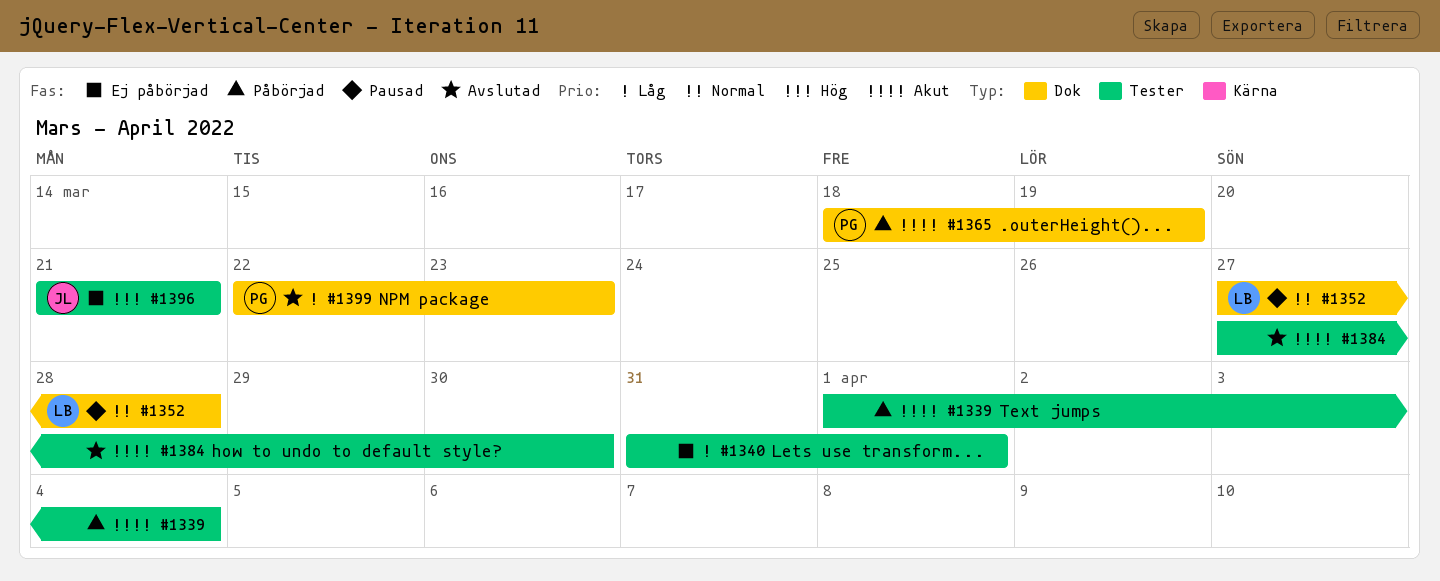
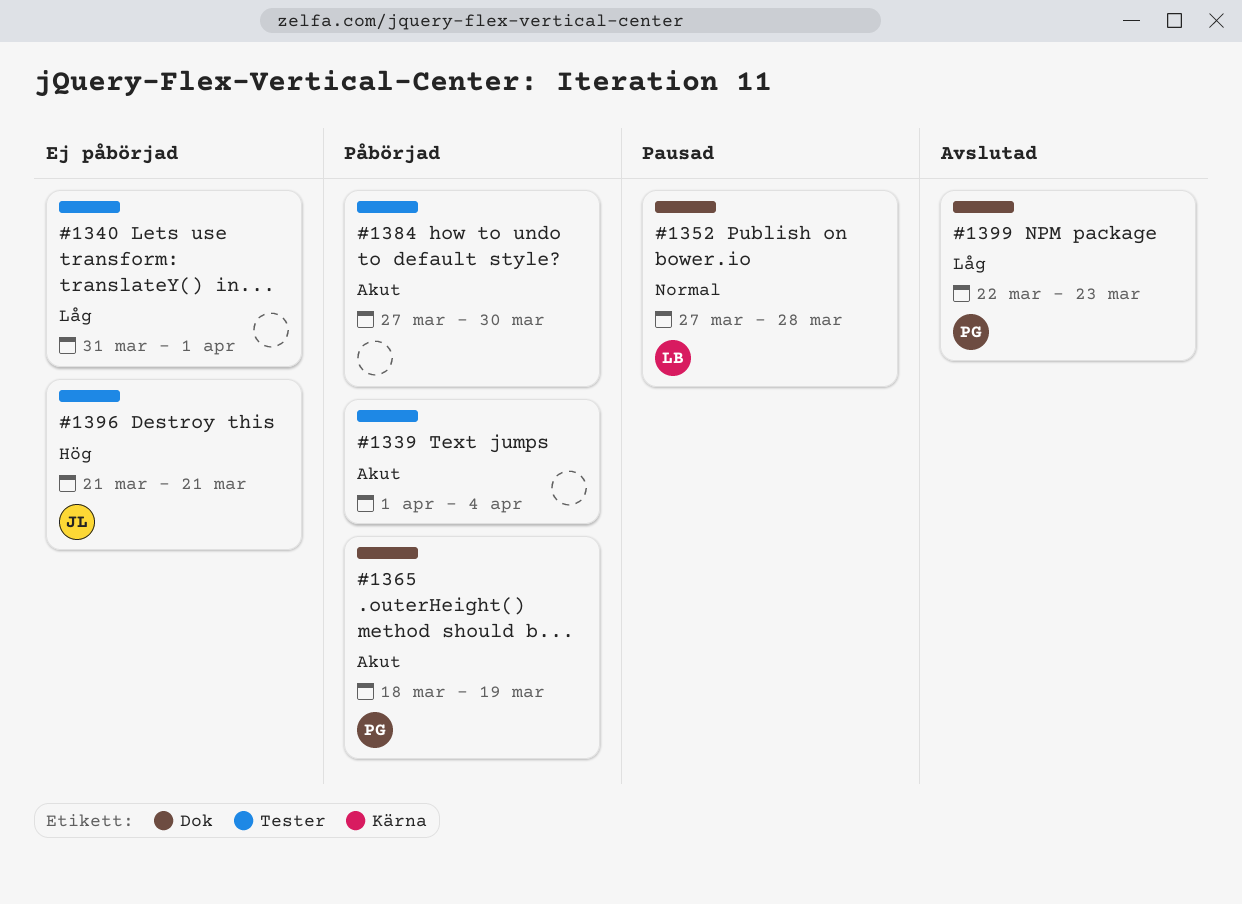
#1384, status: Avslutad -> Påbörjad

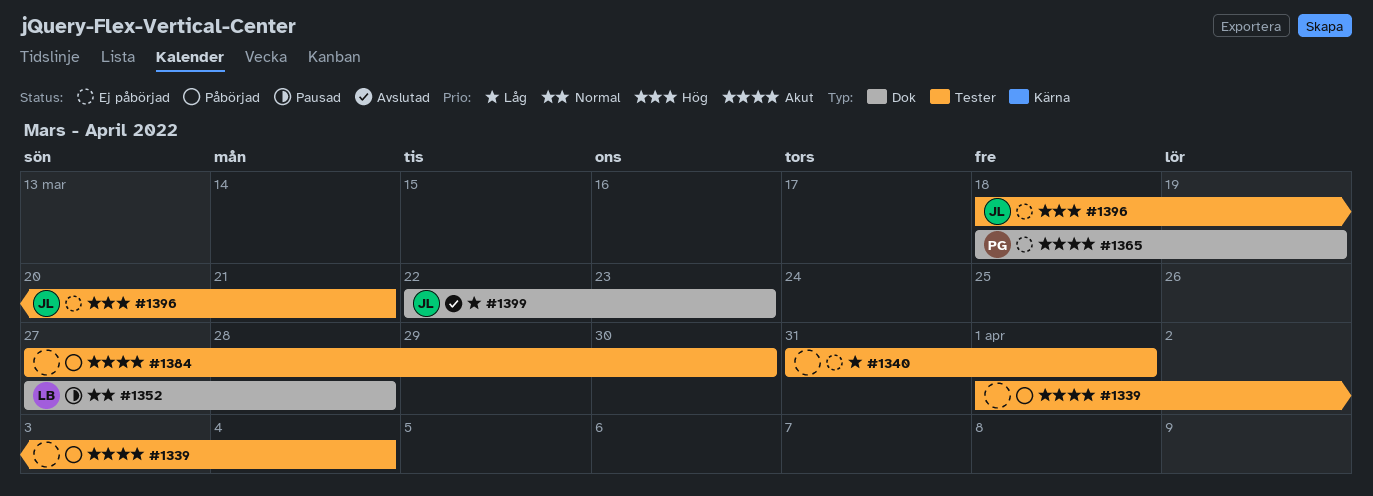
#1365, status: Påbörjad -> Ej påbörjad
#1396, start: Mar 21 -> Mar 18
#1399, owner: PG -> JL

